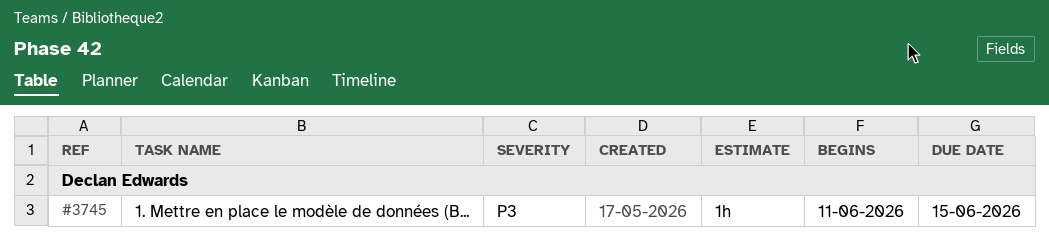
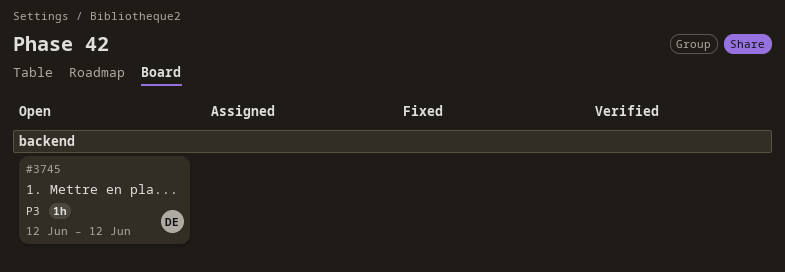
#3745, start: Jun 11 -> Jun 12
#3745, due: Jun 15 -> Jun 12

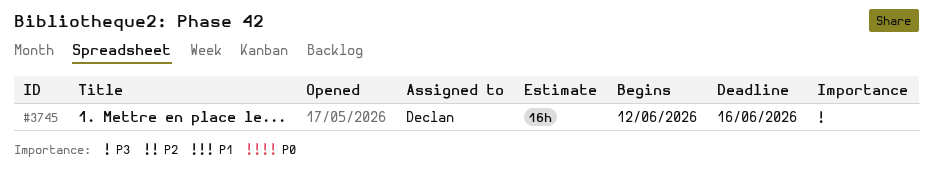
#3745, estimate: 1h -> 16h
#3745, due: Jun 12 -> Jun 16

